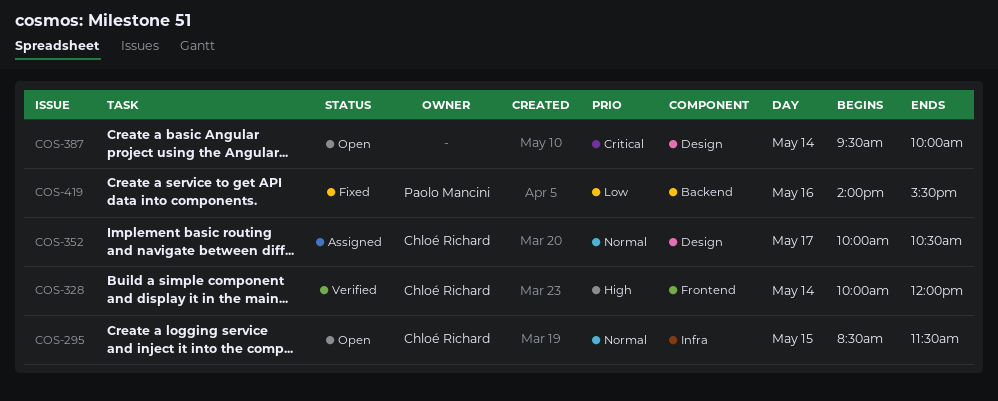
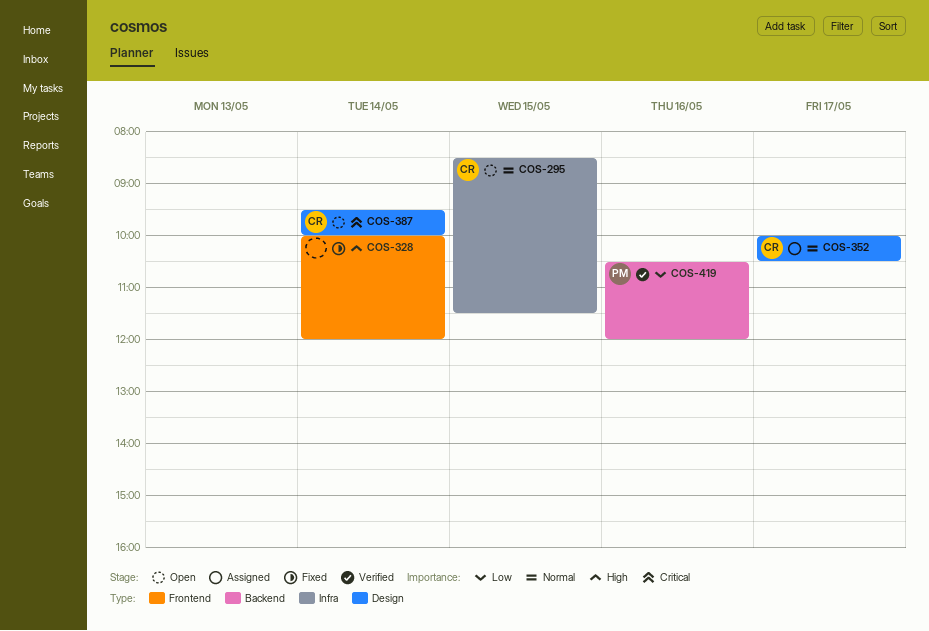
COS-328, status: Verified -> Fixed
COS-328, owner: Chloé Richard -> none
COS-387, owner: none -> Chloé Richard
COS-419, status: Fixed -> Verified
COS-419, begins: 14:00 -> 10:30
COS-419, ends: 15:30 -> 12:00

